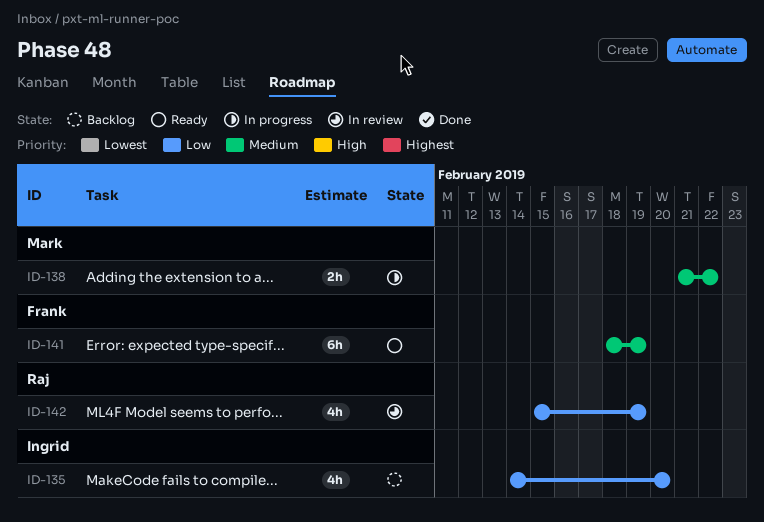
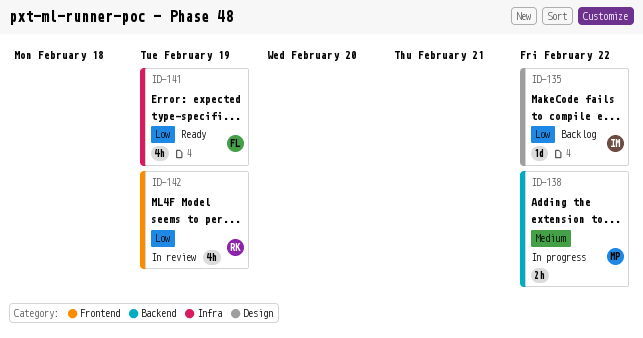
ID-135, estimate: 4h -> 1d
ID-135, due: Feb 20 -> Feb 22
ID-141, priority: Medium -> Low
ID-141, estimate: 6h -> 4h

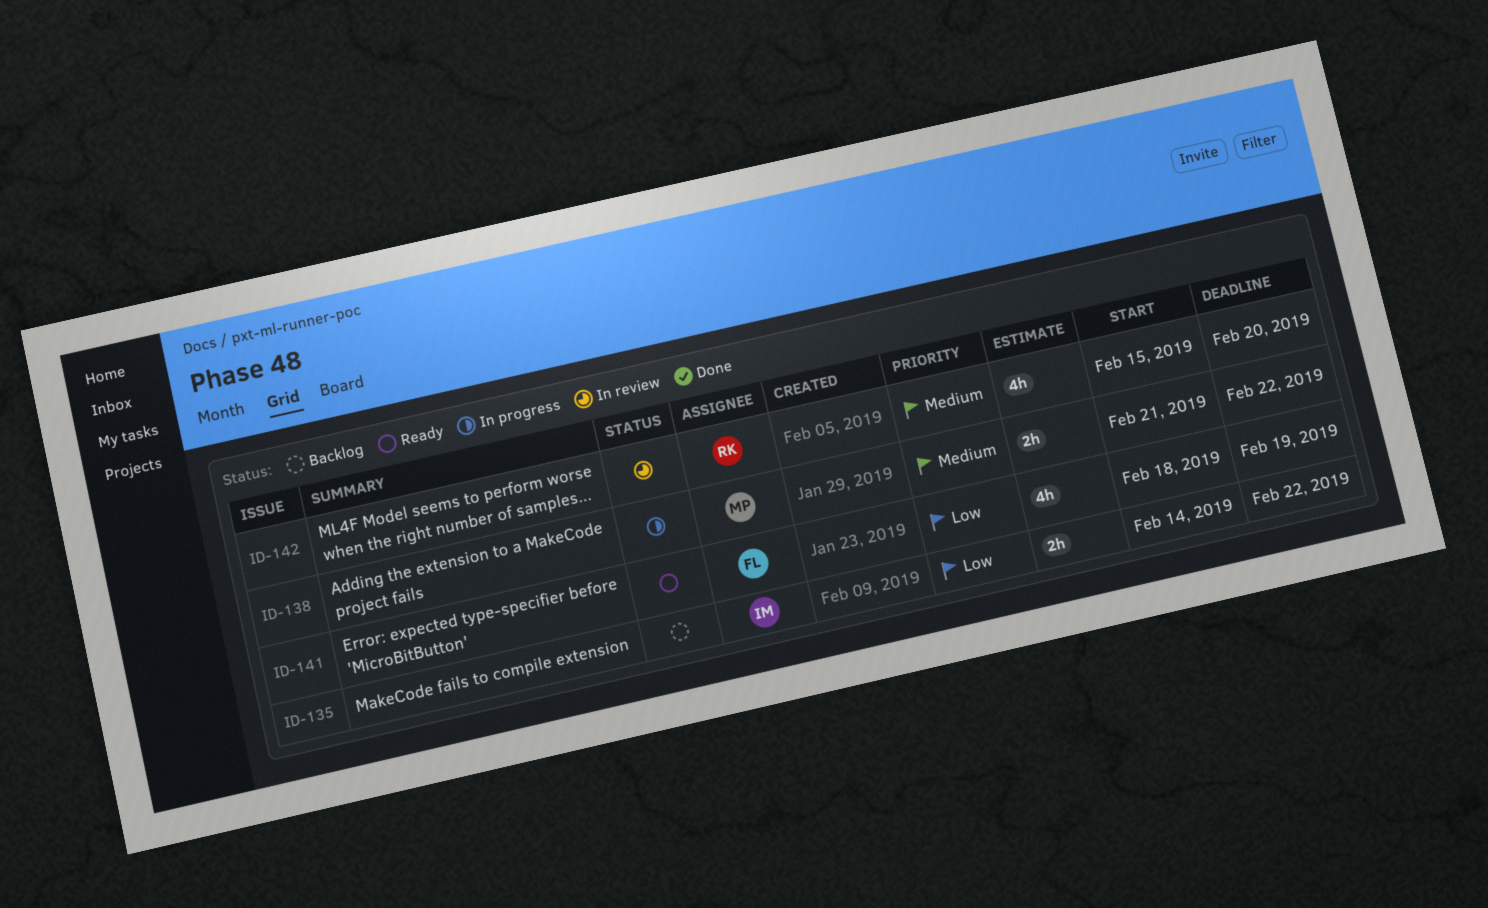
ID-135, estimate: 1d -> 2h
ID-142, priority: Low -> Medium
ID-142, due: Feb 19 -> Feb 20

